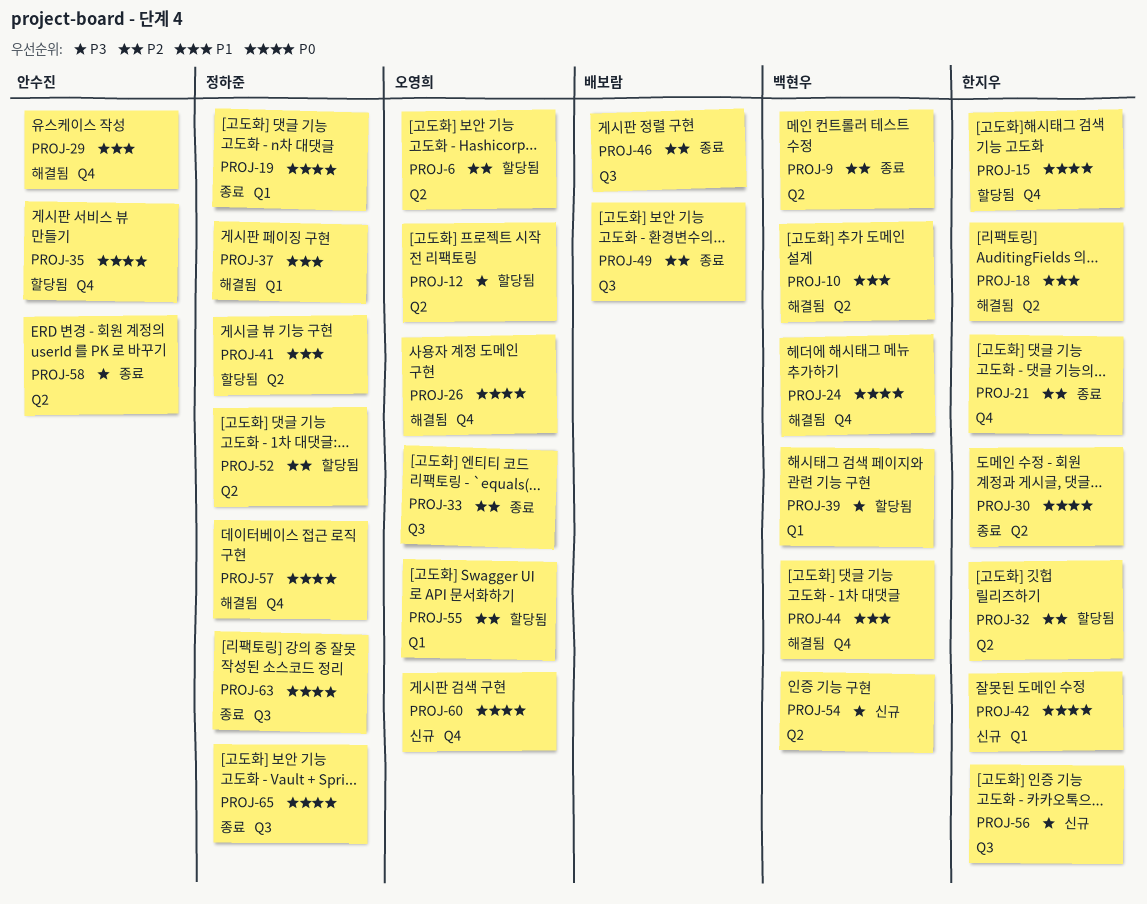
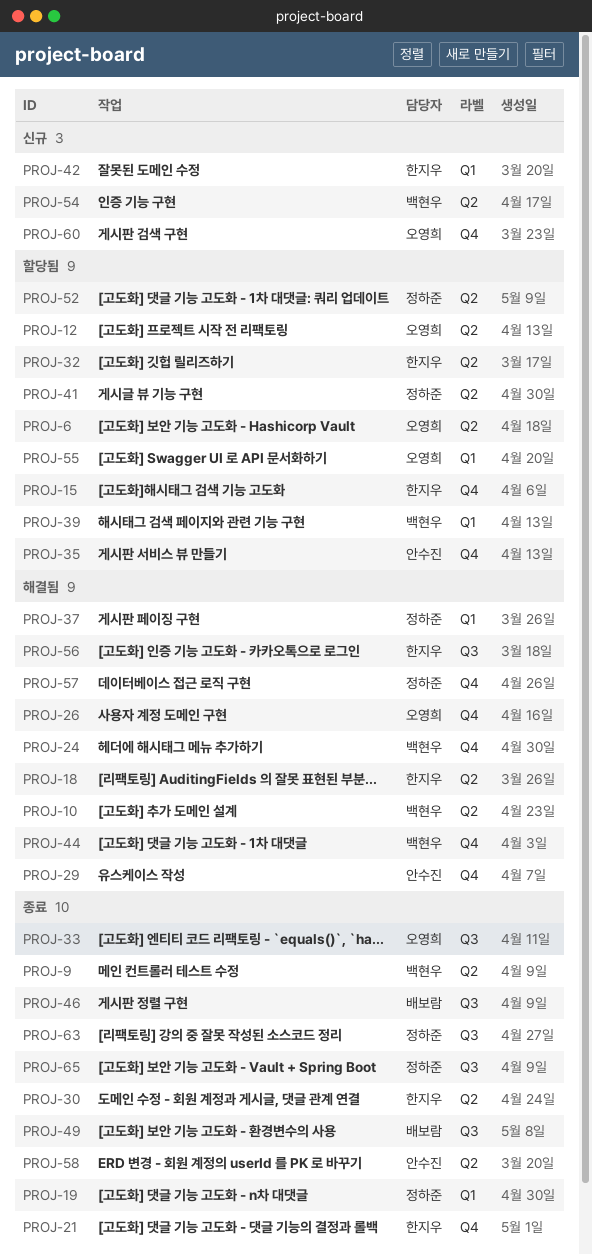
PROJ-56, status: 신규 -> 해결됨

